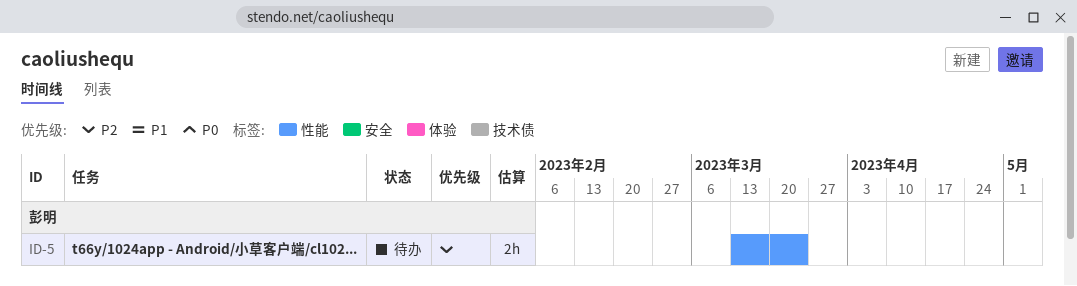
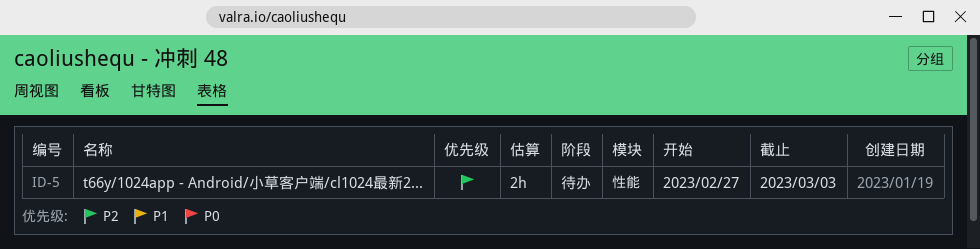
ID-5, start: Mar 13 -> Feb 27
ID-5, due: Mar 24 -> Mar 3

